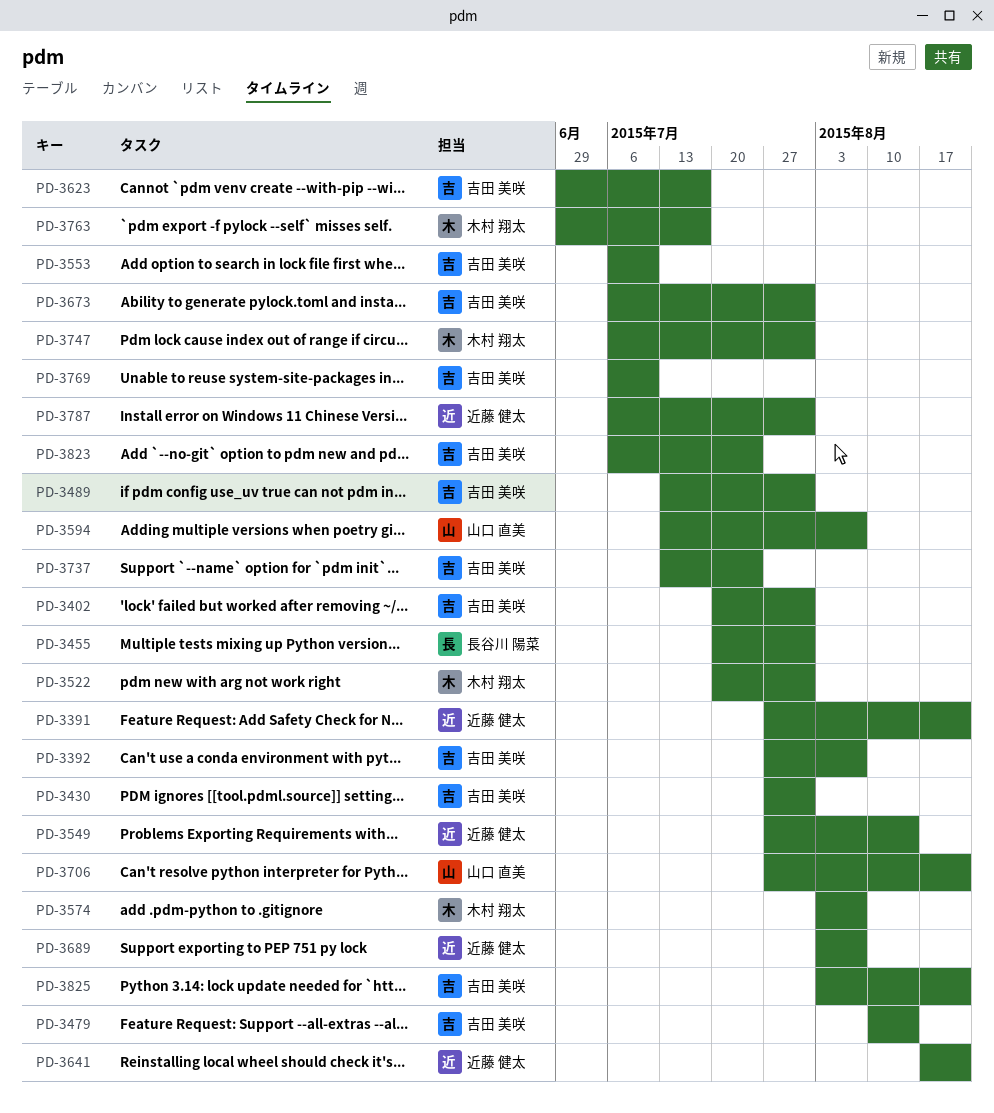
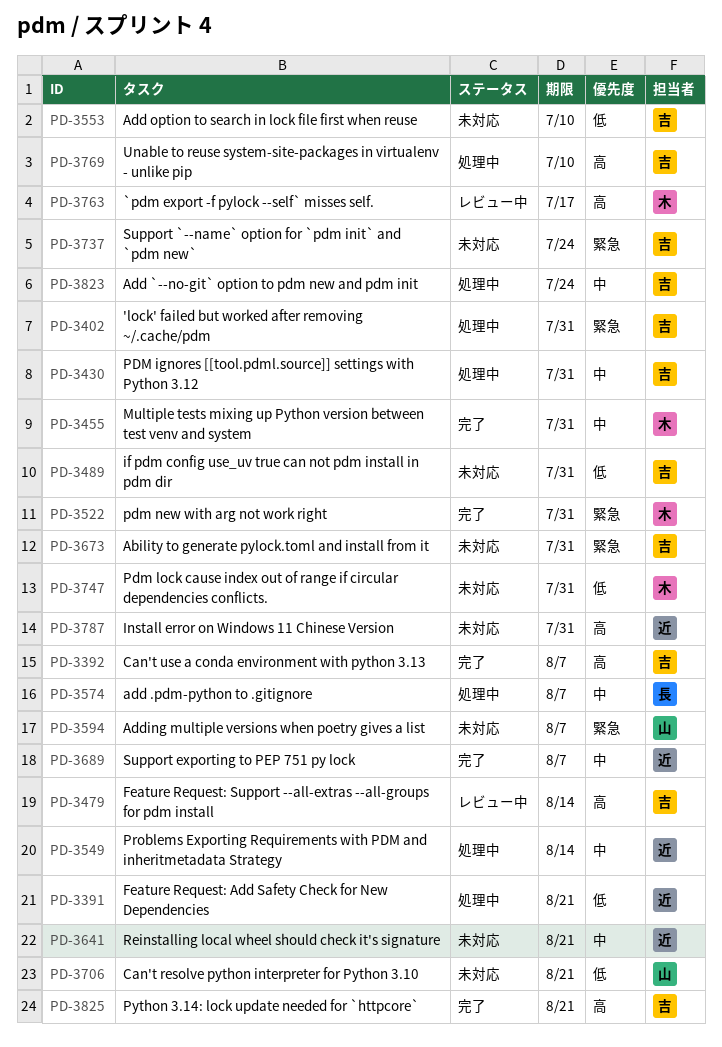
PD-3455, owner: 長谷川 陽菜 -> 木村 翔太
PD-3574, owner: 木村 翔太 -> 長谷川 陽菜
PD-3623: present -> none

